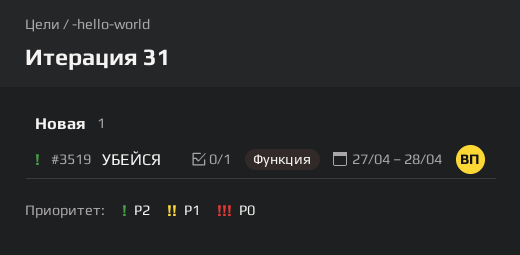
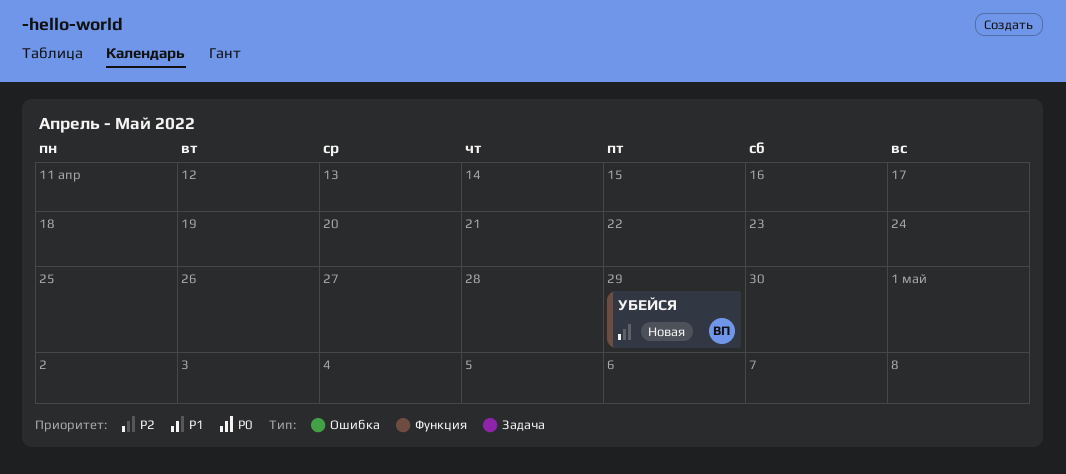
УБЕЙСЯ, due: Apr 28 -> Apr 29

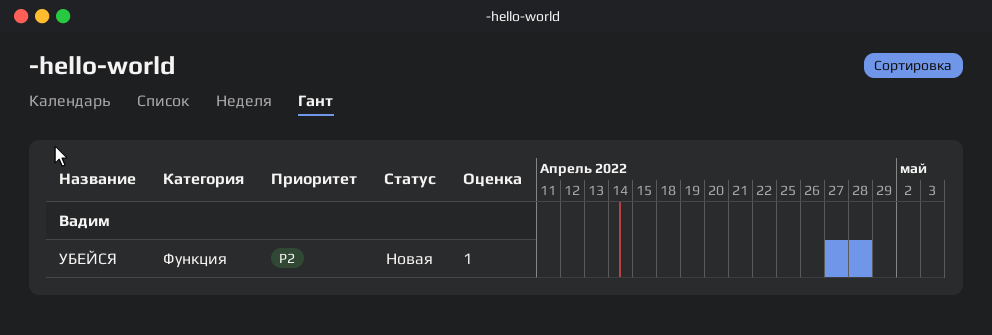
УБЕЙСЯ, due: Apr 29 -> Apr 28

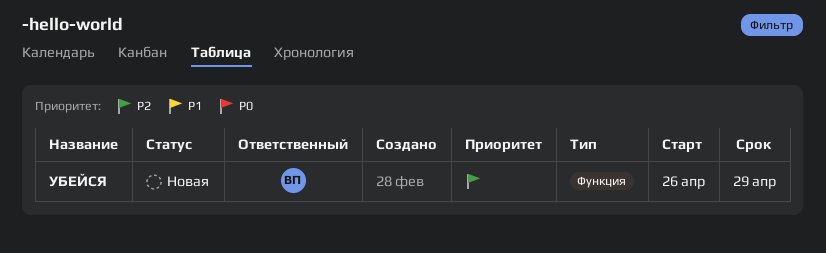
УБЕЙСЯ, start: Apr 27 -> Apr 26
УБЕЙСЯ, due: Apr 28 -> Apr 29

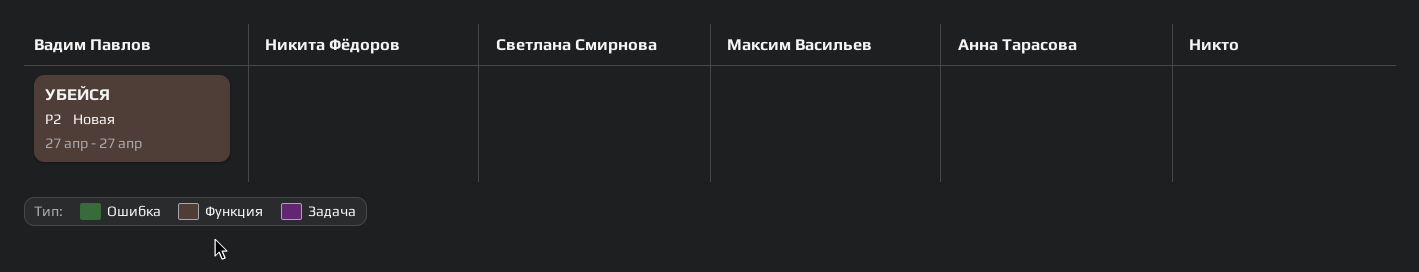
УБЕЙСЯ, start: Apr 26 -> Apr 27
УБЕЙСЯ, due: Apr 29 -> Apr 27

